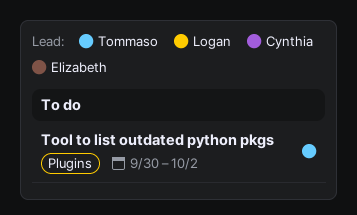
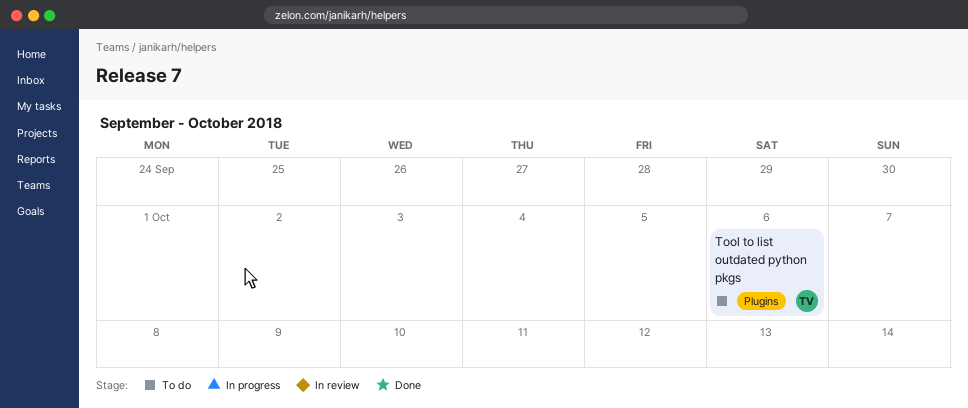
Tool to list outdated python pkgs, due: Oct 2 -> Oct 6

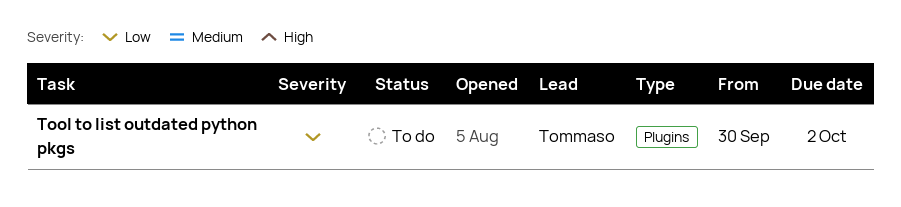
Tool to list outdated python pkgs, due: Oct 6 -> Oct 2

